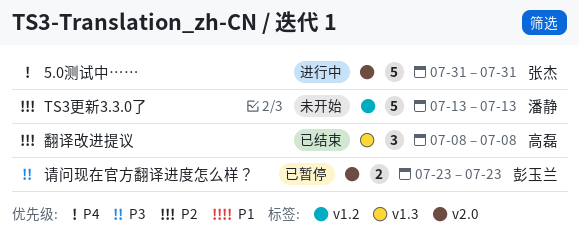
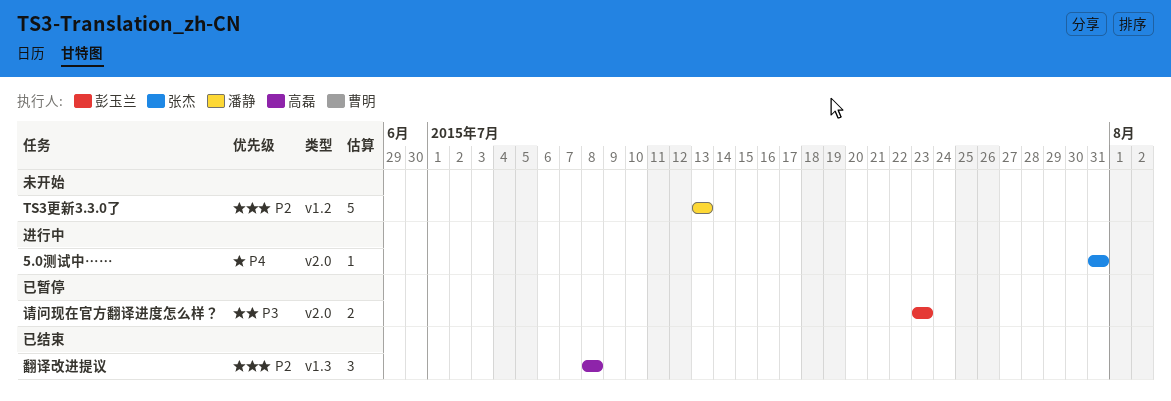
5.0测试中……, estimate: 5 -> 1

